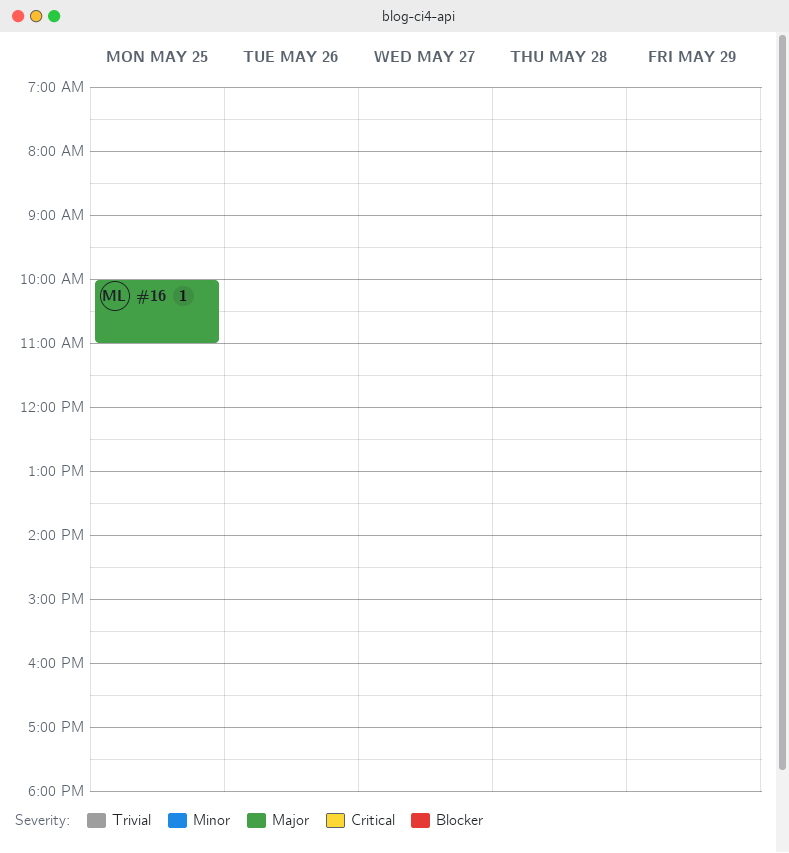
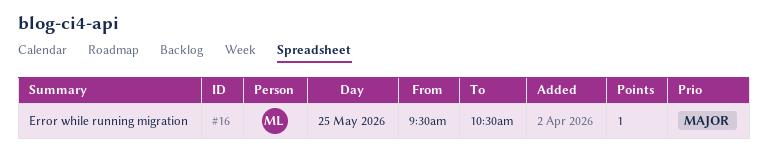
#16, begins: 10:00 -> 09:30
#16, ends: 11:00 -> 10:30

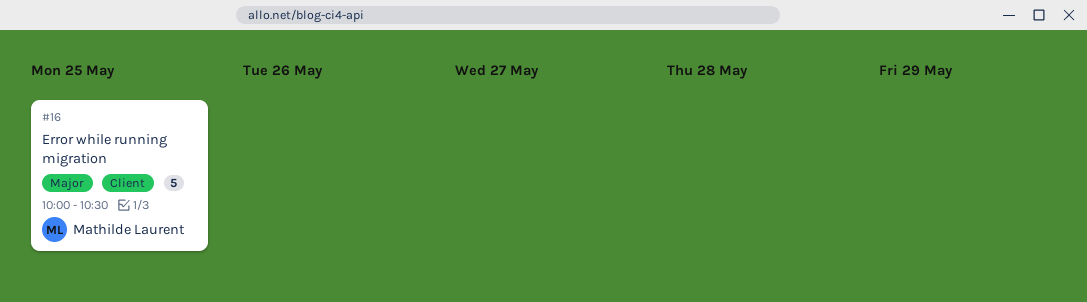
#16, estimate: 1 -> 5
#16, begins: 09:30 -> 10:00

